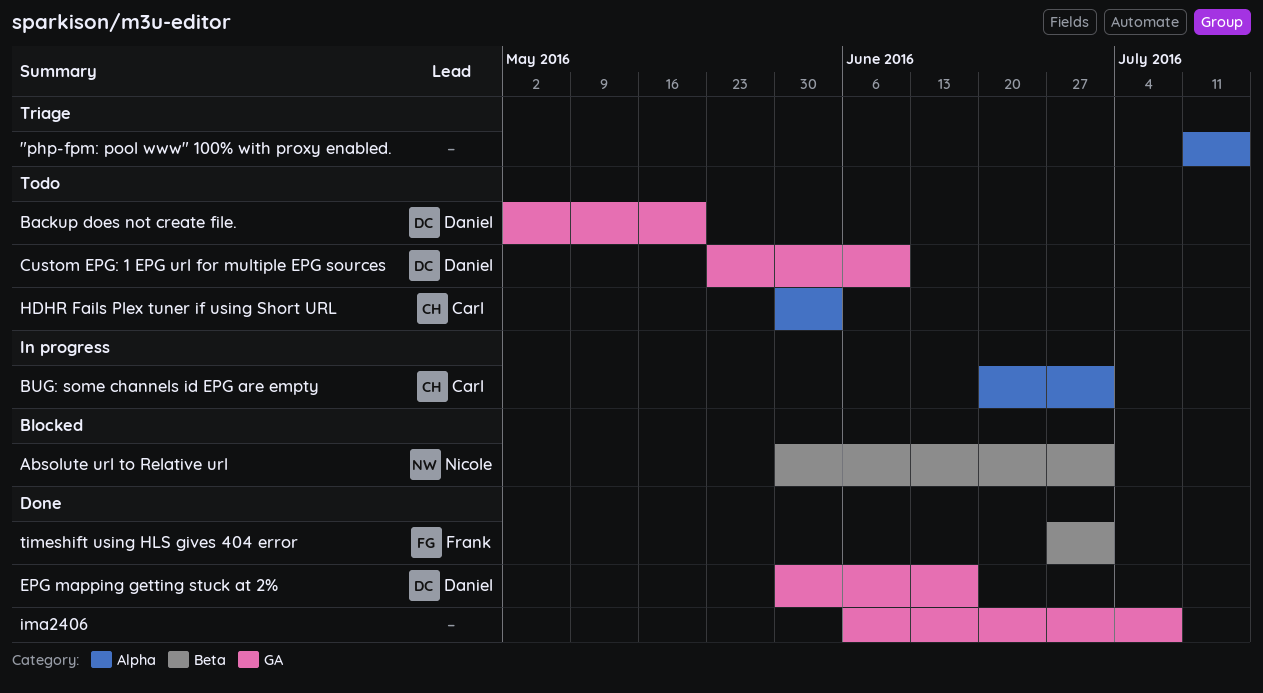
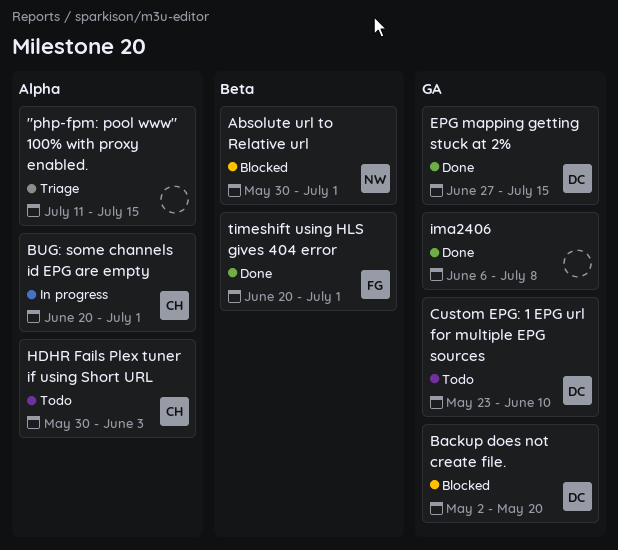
Backup does not create file., status: Todo -> Blocked
EPG mapping getting stuck at 2%, start: May 30 -> Jun 27
EPG mapping getting stuck at 2%, due: Jun 17 -> Jul 15
timeshift using HLS gives 404 error, start: Jun 27 -> Jun 20

